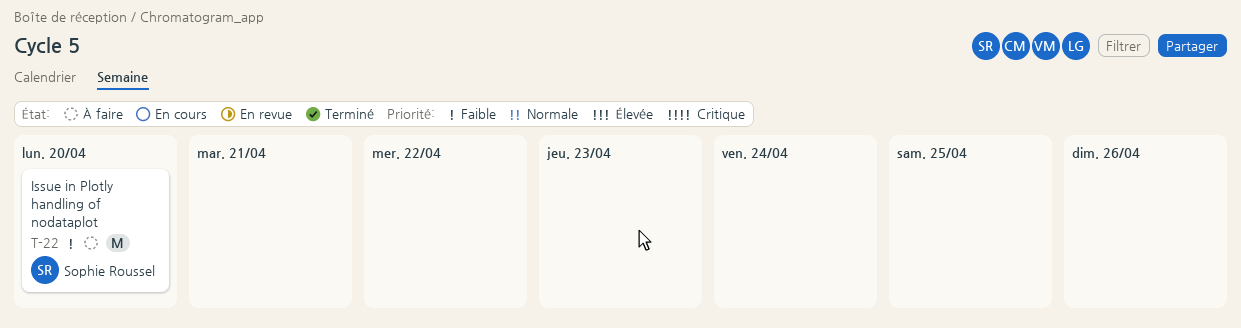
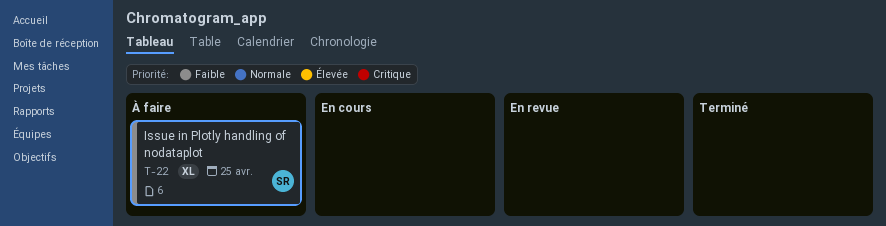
T-22, estimate: M -> XL
T-22, due: Apr 20 -> Apr 25

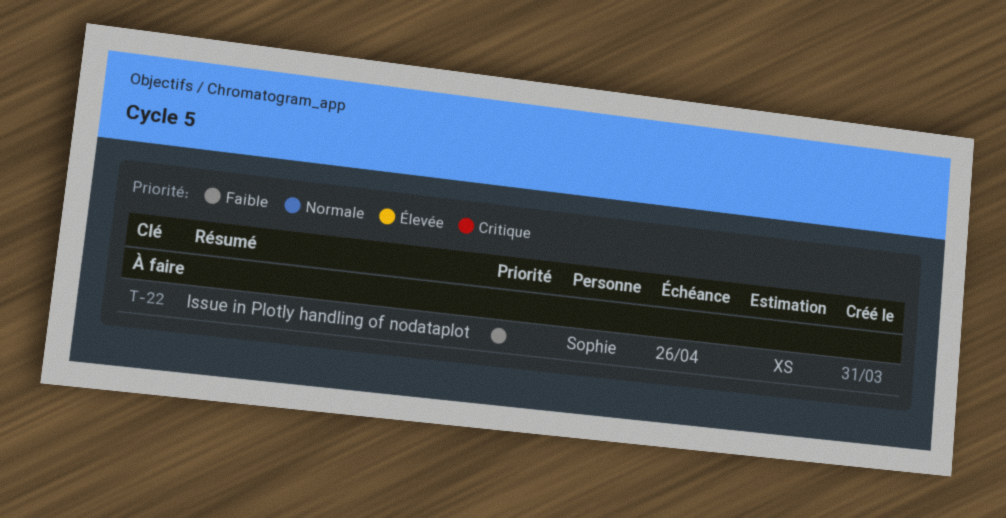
T-22, estimate: XL -> XS
T-22, due: Apr 25 -> Apr 26

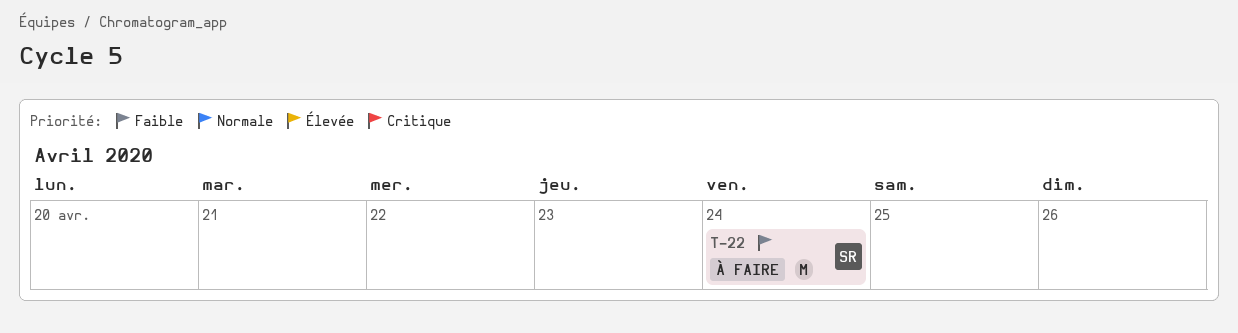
T-22, estimate: XS -> M
T-22, due: Apr 26 -> Apr 24

